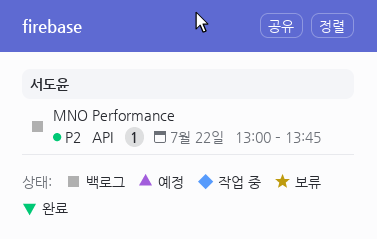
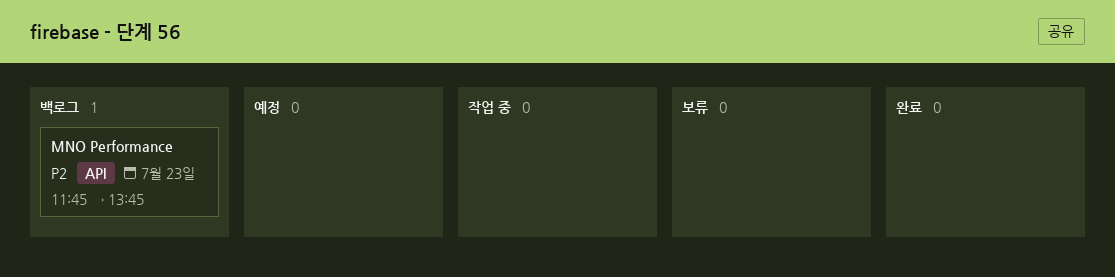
MNO Performance, day: Jul 22 -> Jul 23
MNO Performance, begins: 13:00 -> 11:45

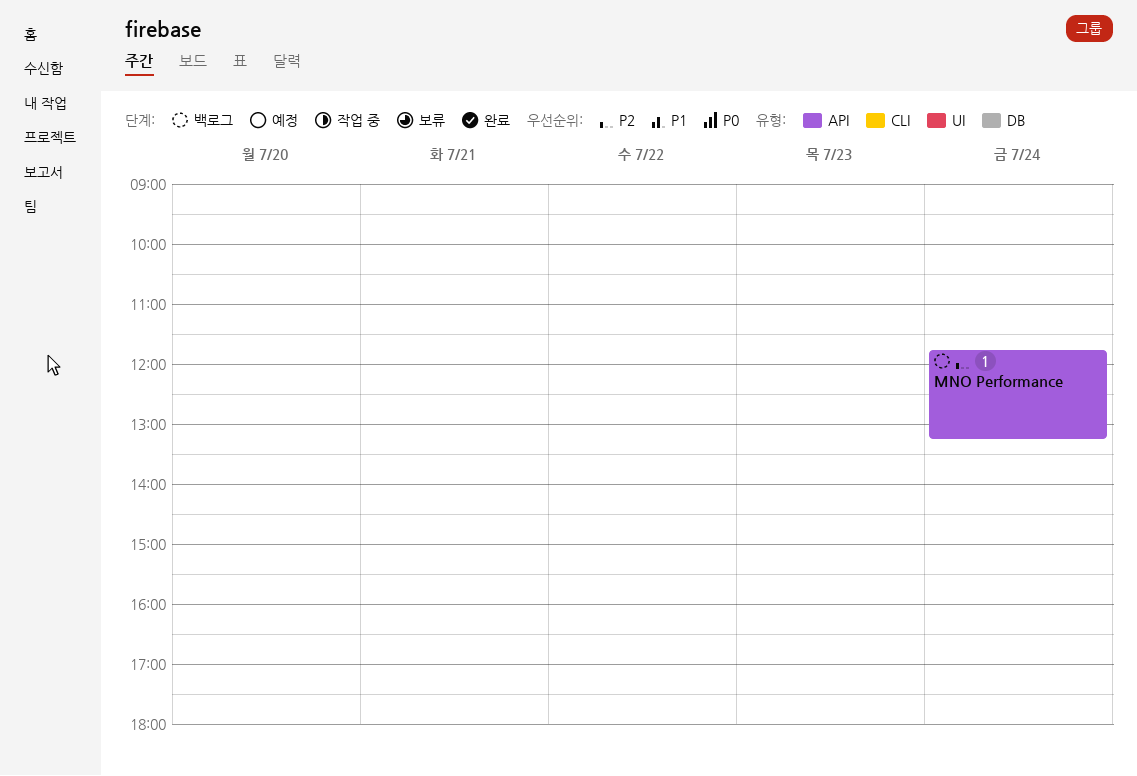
MNO Performance, day: Jul 23 -> Jul 24
MNO Performance, ends: 13:45 -> 13:15

